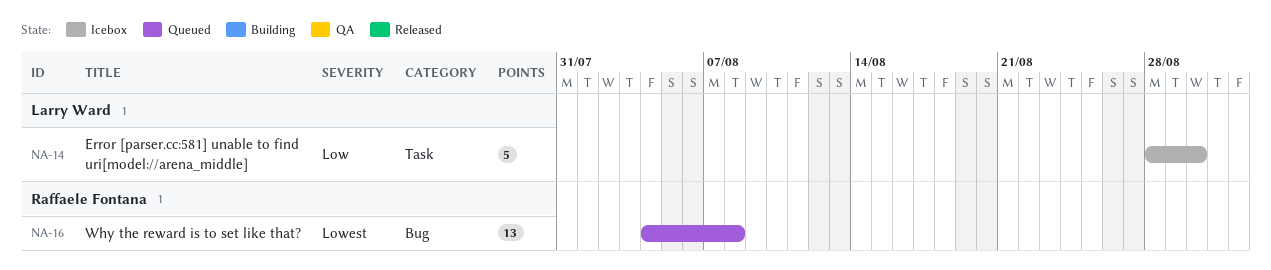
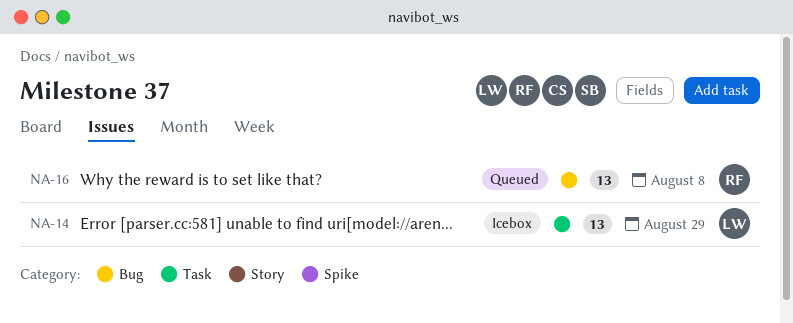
NA-14, estimate: 5 -> 13
NA-14, due: Aug 30 -> Aug 29

